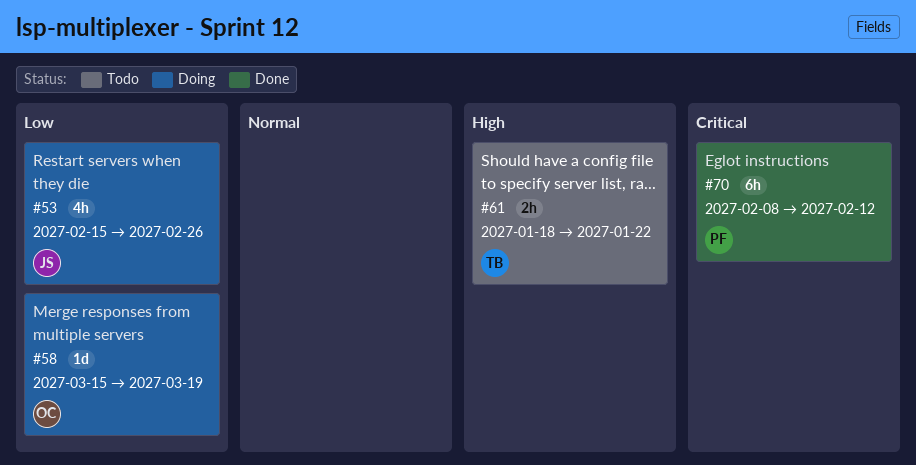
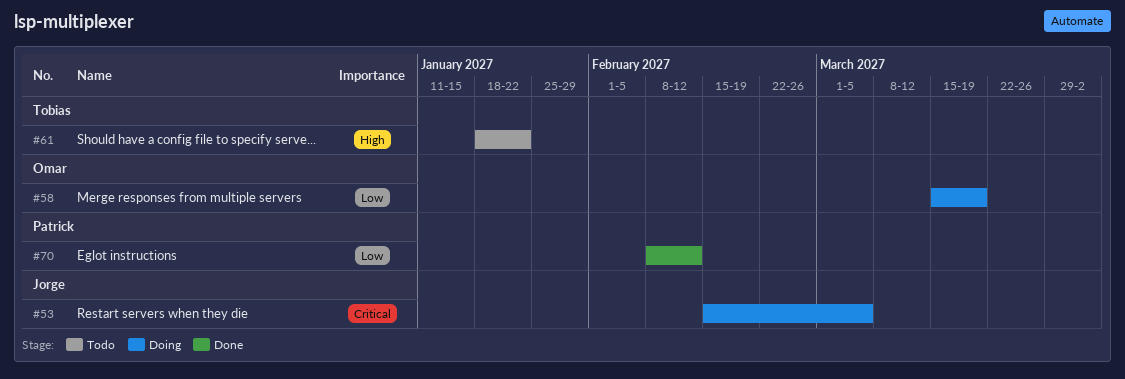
#53, priority: Low -> Critical
#53, due: Feb 26 -> Mar 5
#70, priority: Critical -> Low

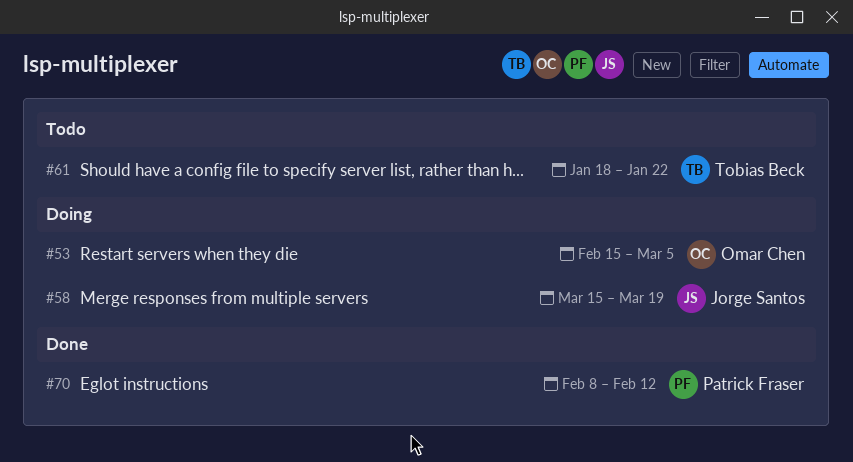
#53, owner: Jorge Santos -> Omar Chen
#58, owner: Omar Chen -> Jorge Santos

